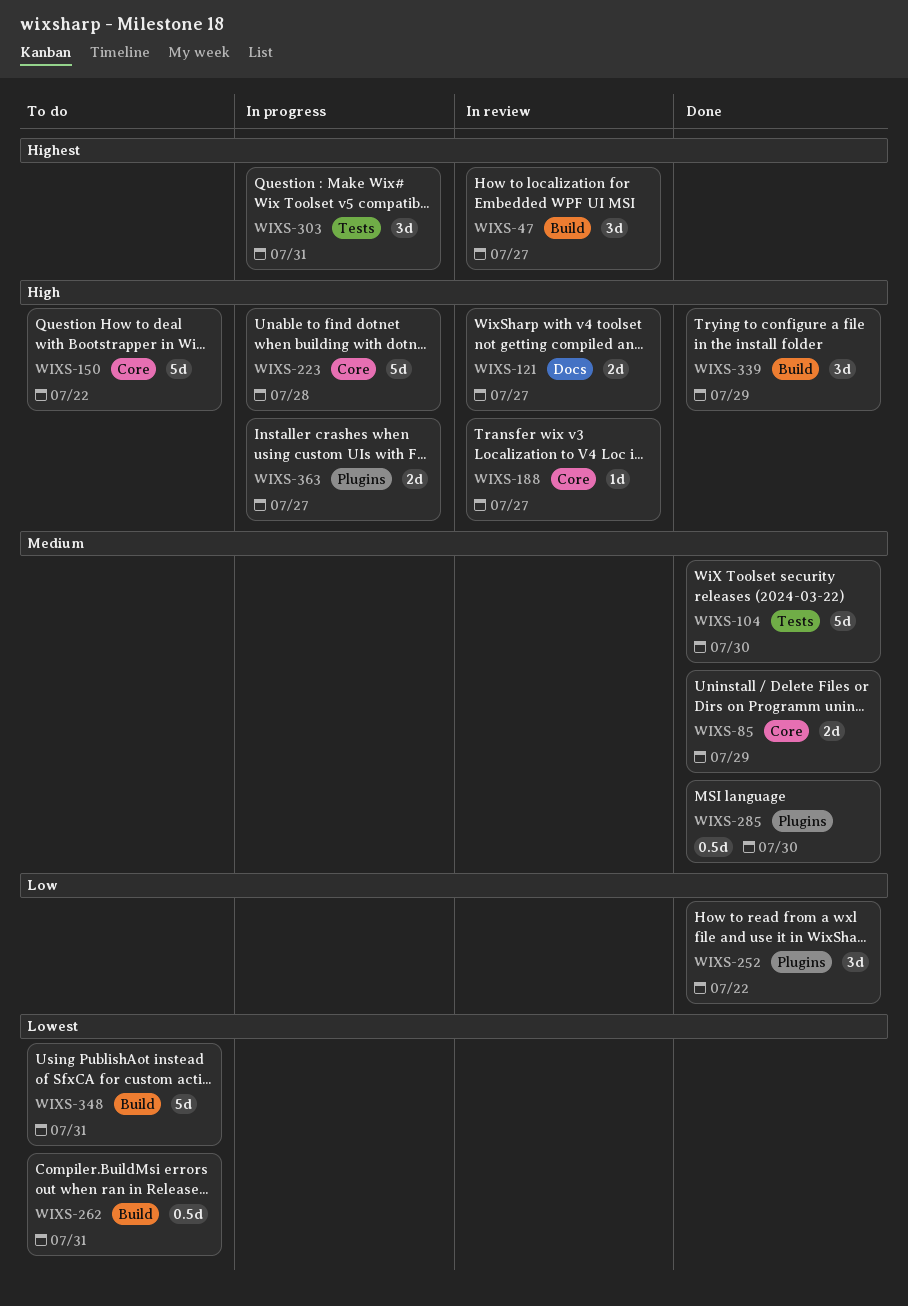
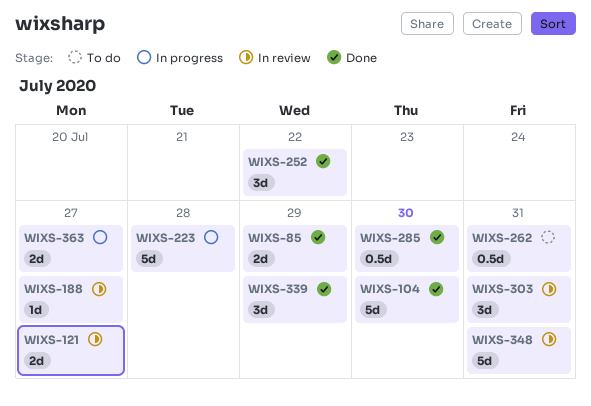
WIXS-47: present -> none
WIXS-150: present -> none
WIXS-303, status: In progress -> In review
WIXS-348, status: To do -> In review

